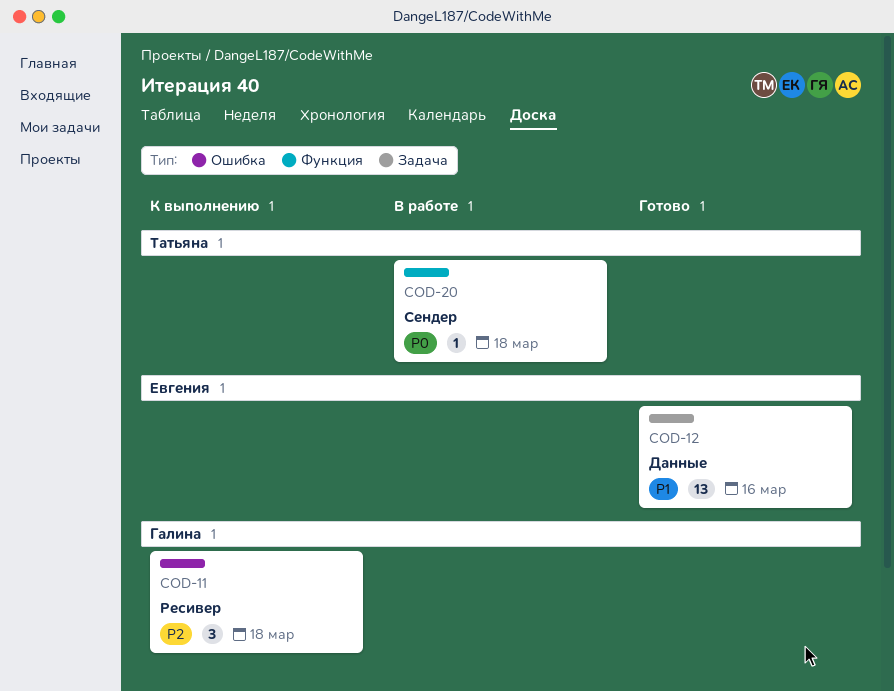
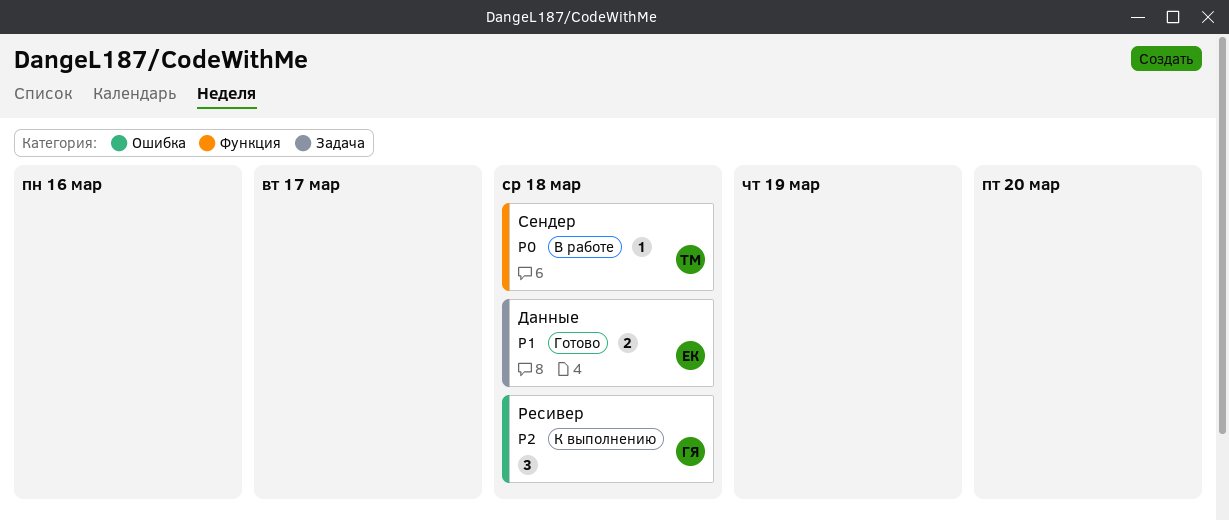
Данные, estimate: 13 -> 2
Данные, due: Mar 16 -> Mar 18

